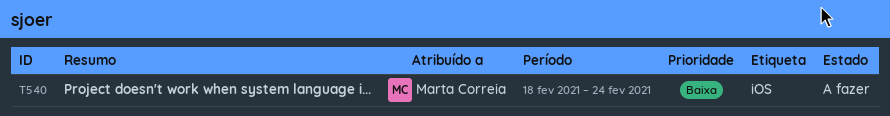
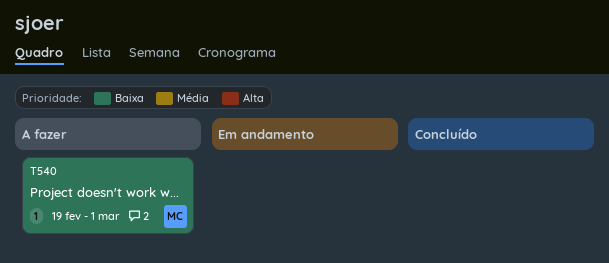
T540, start: Feb 18 -> Feb 19
T540, due: Feb 24 -> Mar 1

